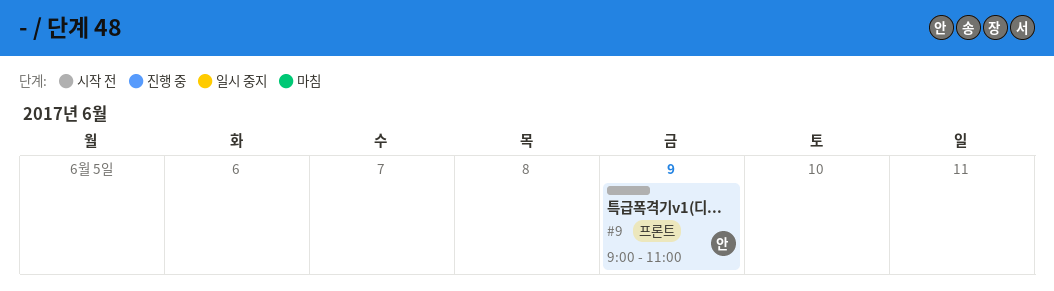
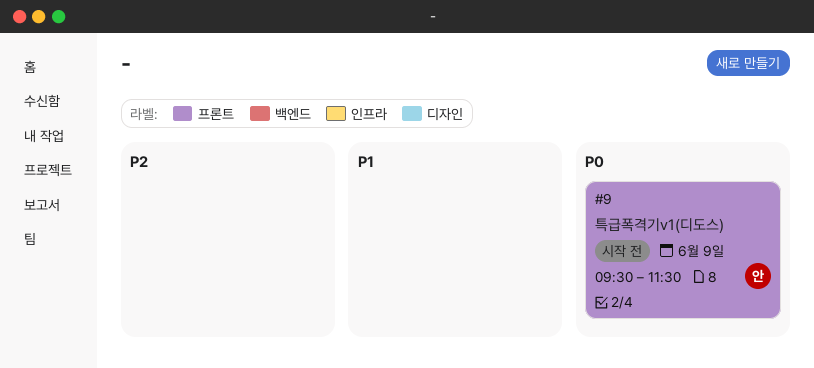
#9, begins: 09:00 -> 09:30
#9, ends: 11:00 -> 11:30

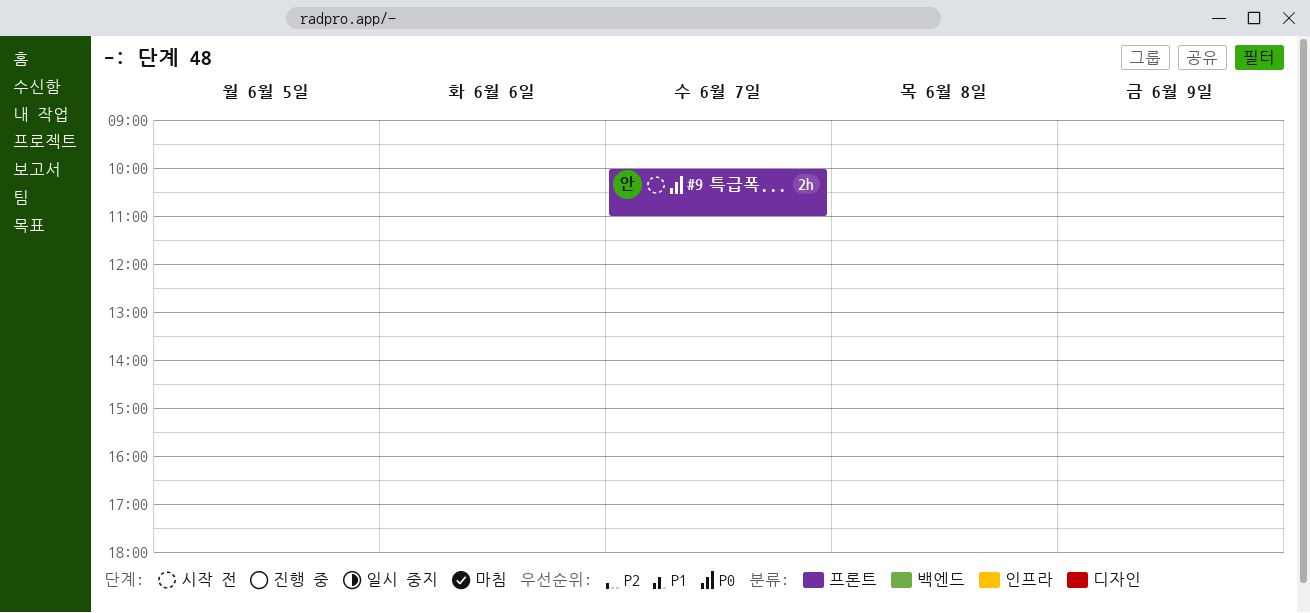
#9, day: Jun 9 -> Jun 7
#9, begins: 09:30 -> 10:00
#9, ends: 11:30 -> 11:00

